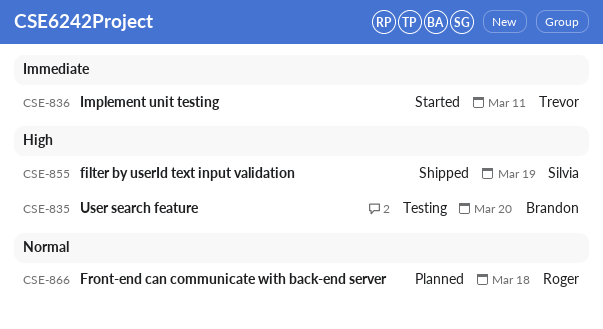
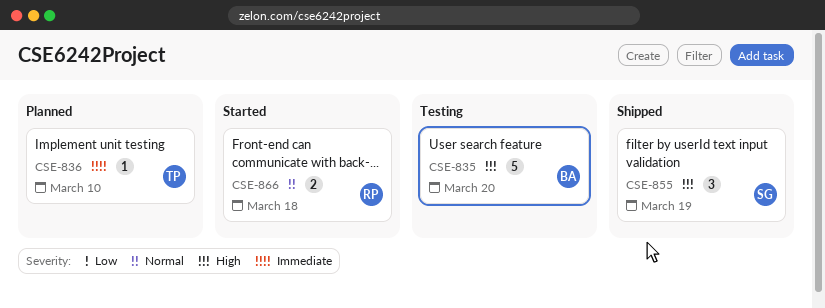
CSE-836, status: Started -> Planned
CSE-836, due: Mar 11 -> Mar 10
CSE-866, status: Planned -> Started

